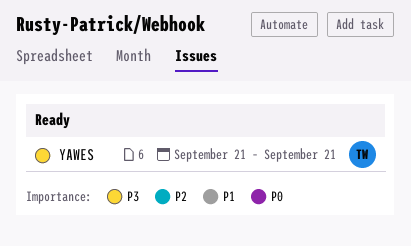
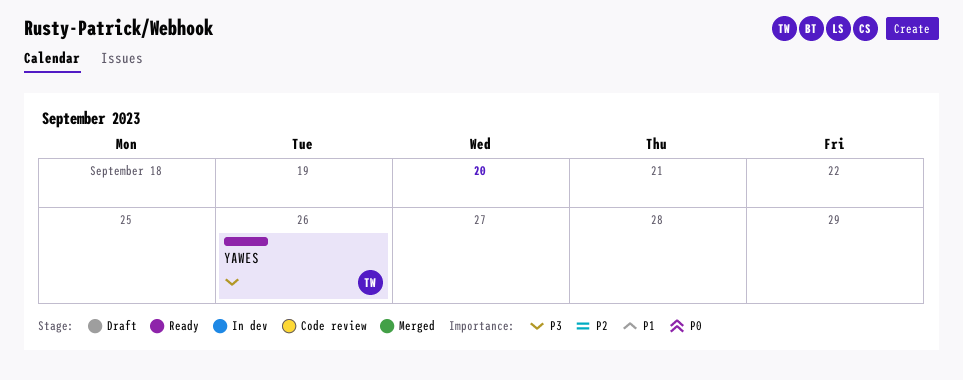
YAWES, due: Sep 21 -> Sep 26

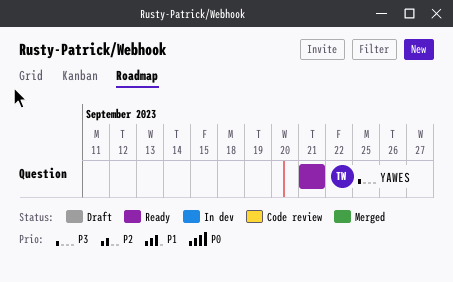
YAWES, due: Sep 26 -> Sep 21

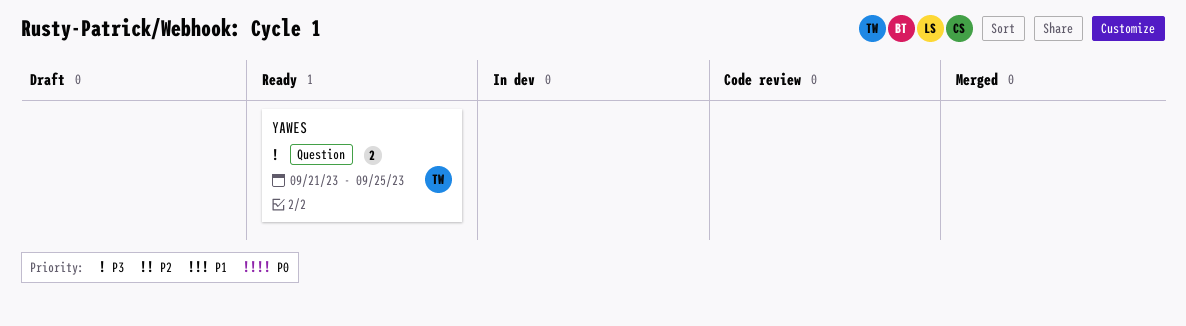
YAWES, due: Sep 21 -> Sep 25

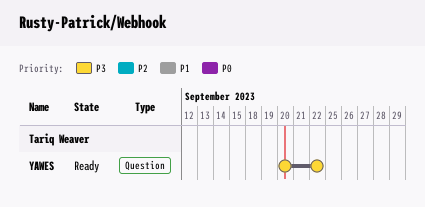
YAWES, start: Sep 21 -> Sep 20
YAWES, due: Sep 25 -> Sep 22

